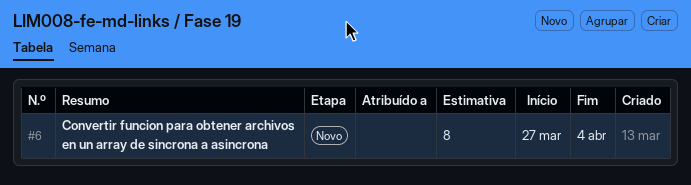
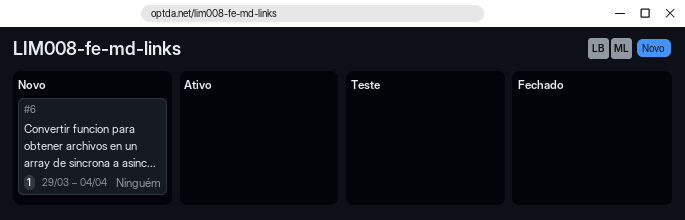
#6, estimate: 8 -> 1
#6, start: Mar 27 -> Mar 29

